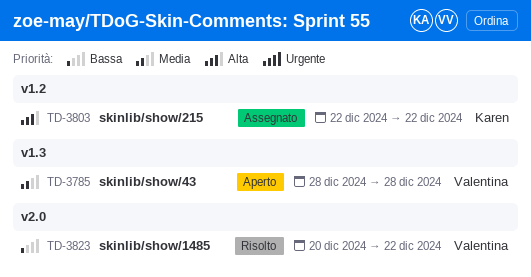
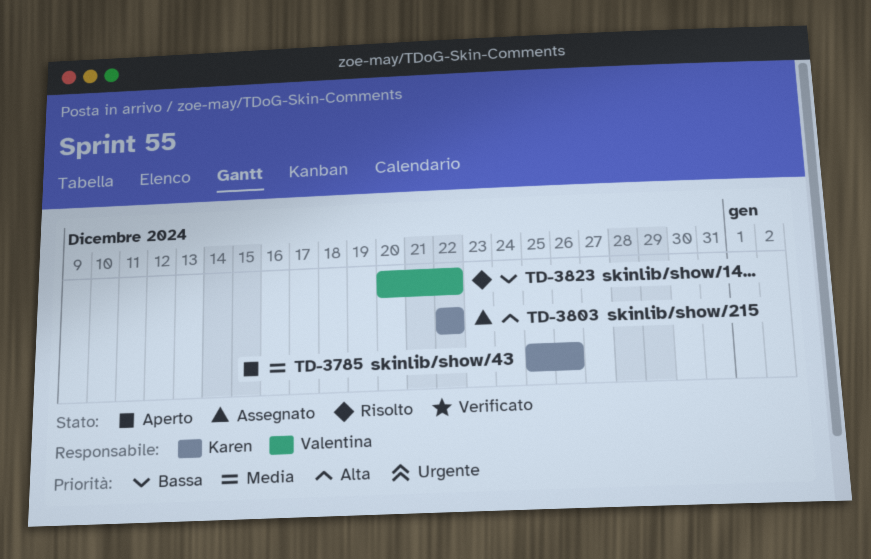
TD-3785, owner: Valentina -> Karen
TD-3785, start: Dec 28 -> Dec 25
TD-3785, due: Dec 28 -> Dec 26

